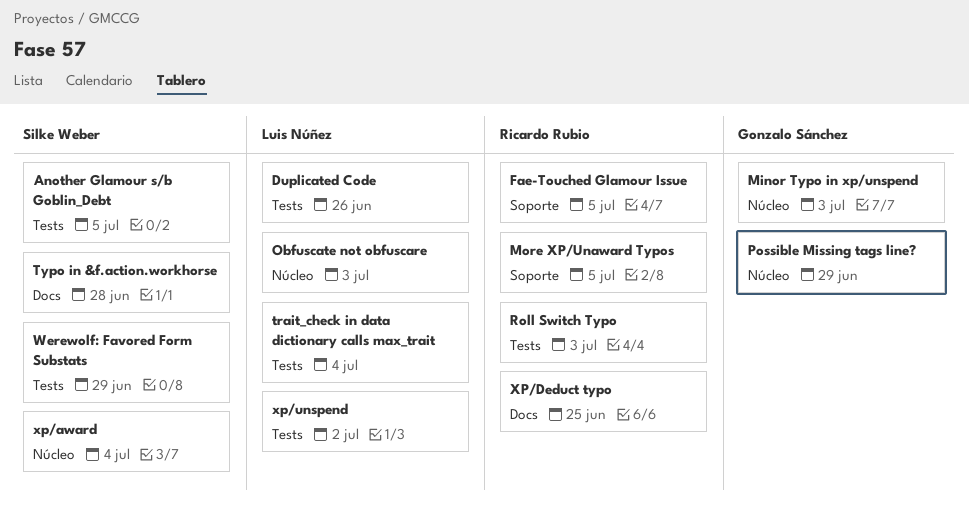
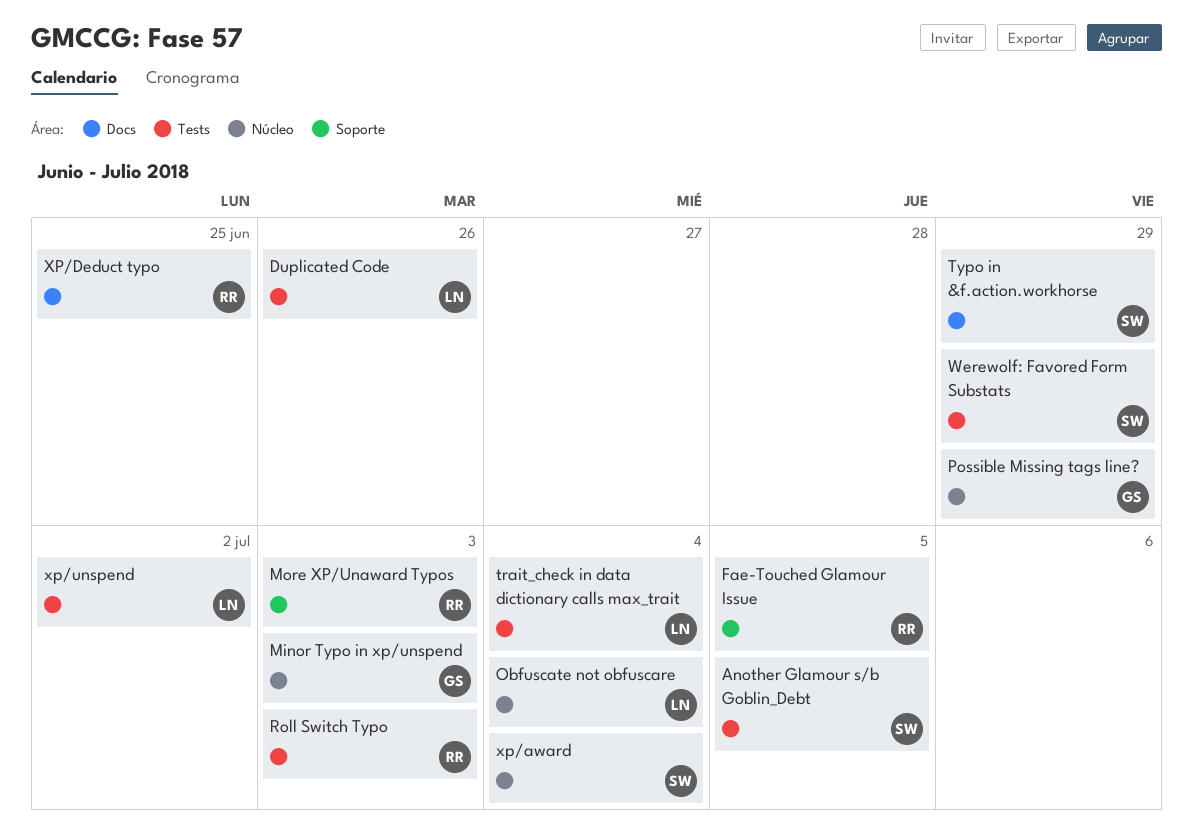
More XP/Unaward Typos, due: Jul 5 -> Jul 3
Obfuscate not obfuscare, due: Jul 3 -> Jul 4
Typo in &f.action.workhorse, due: Jun 28 -> Jun 29

